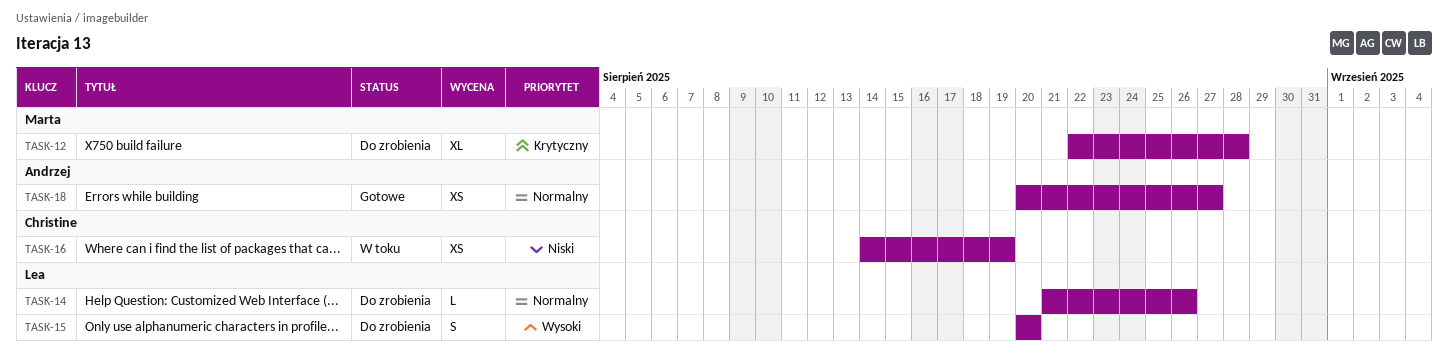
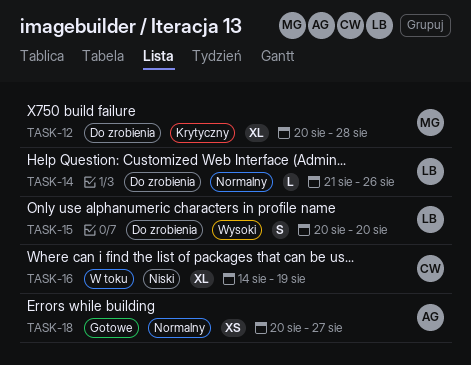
TASK-12, start: Aug 22 -> Aug 20
TASK-16, estimate: XS -> XL

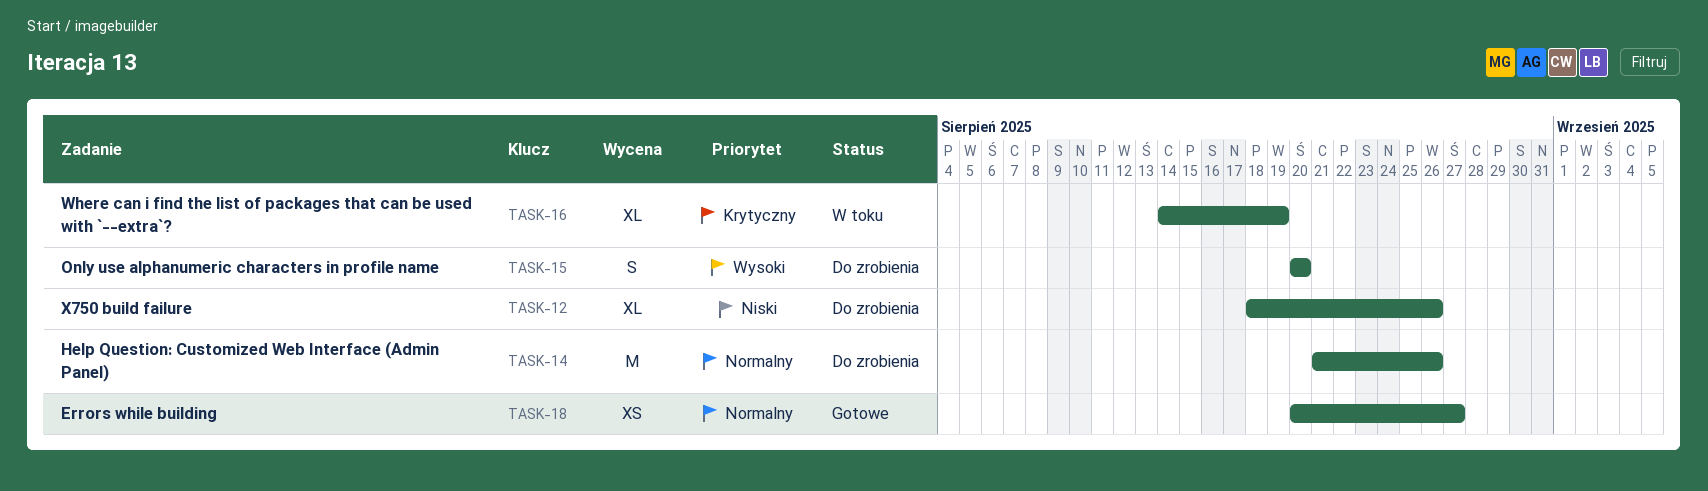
TASK-12, priority: Krytyczny -> Niski
TASK-12, start: Aug 20 -> Aug 18
TASK-12, due: Aug 28 -> Aug 26
TASK-14, estimate: L -> M
TASK-16, priority: Niski -> Krytyczny

